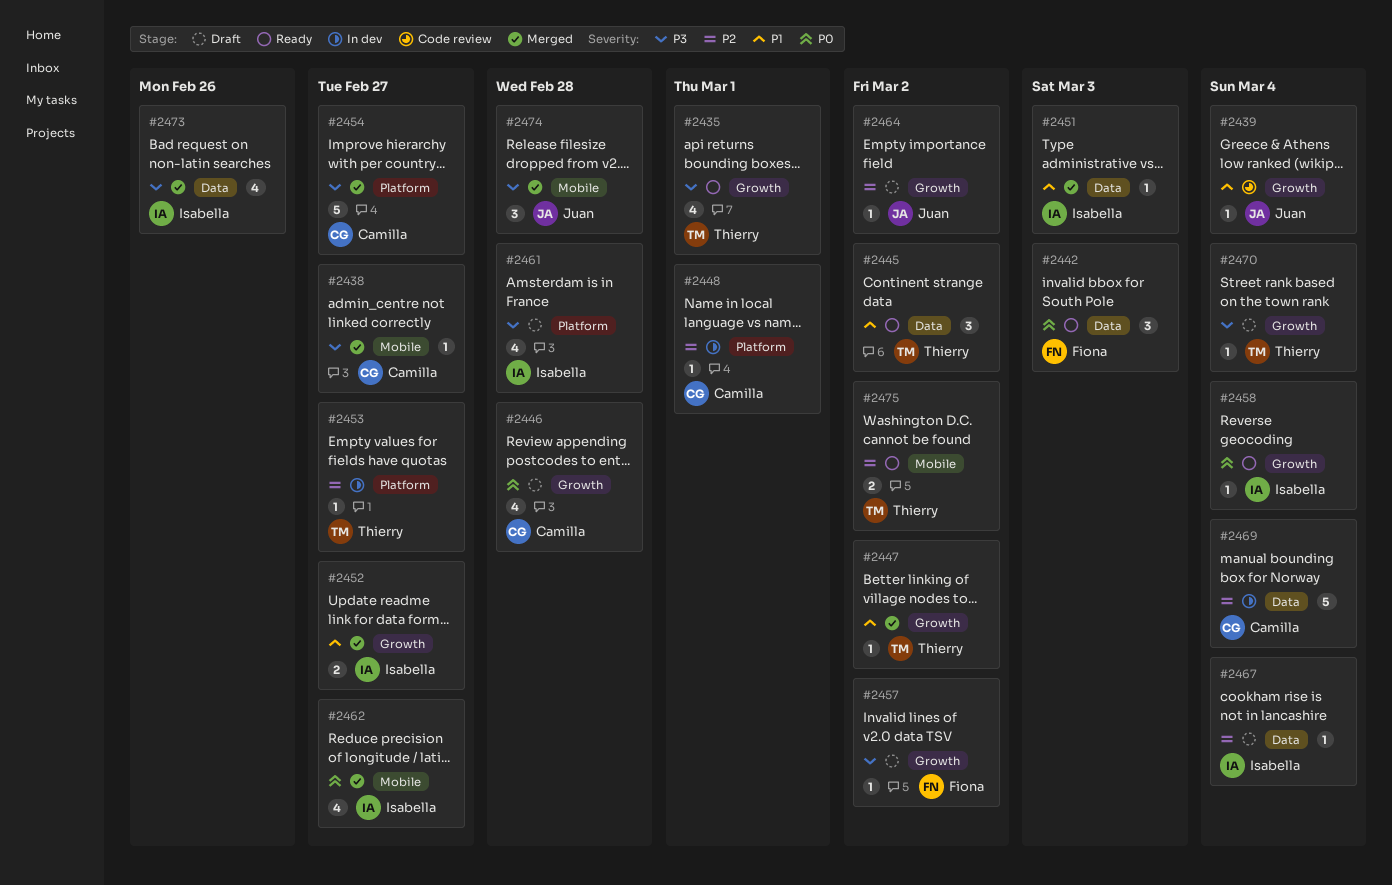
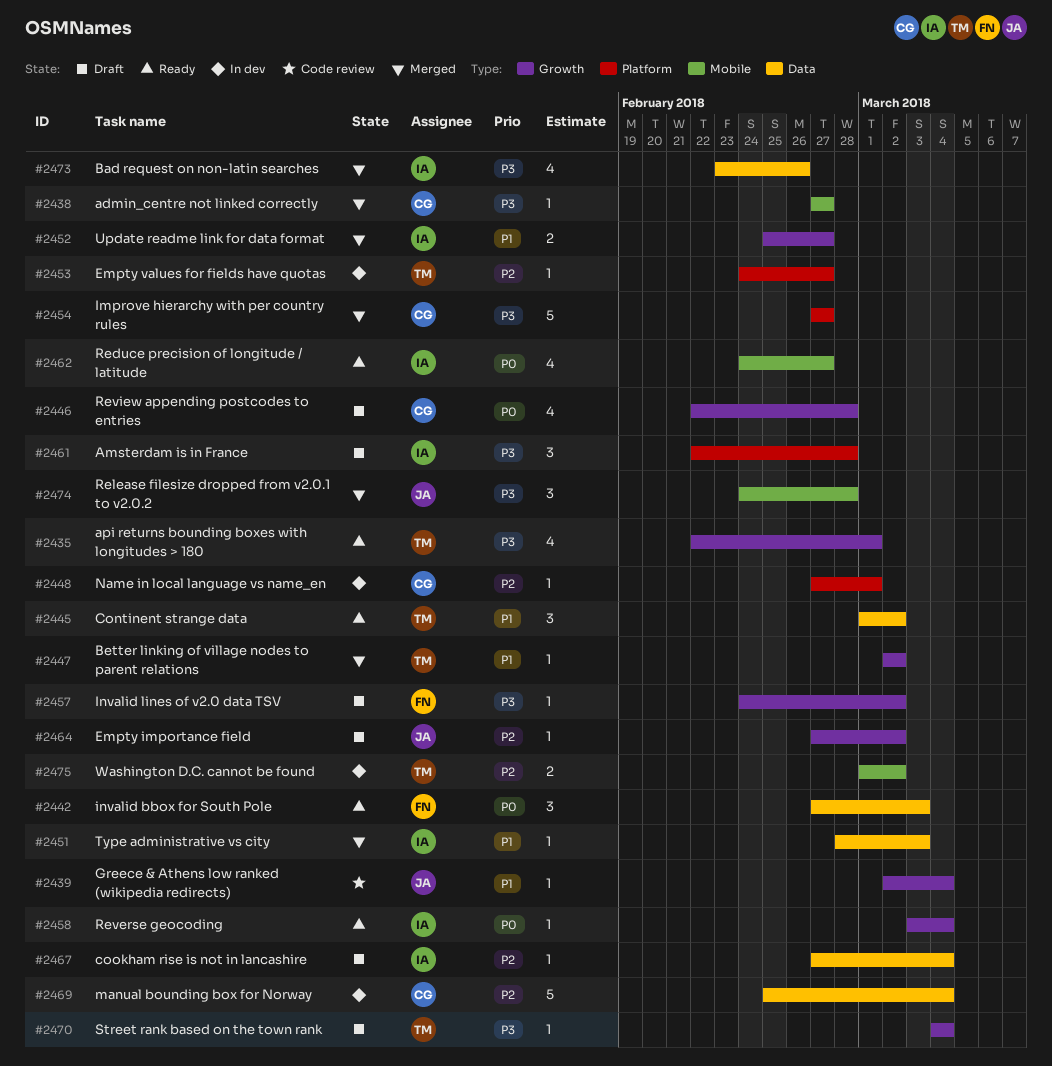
#2461, estimate: 4 -> 3
#2462, status: Merged -> Ready
#2475, status: Ready -> In dev

